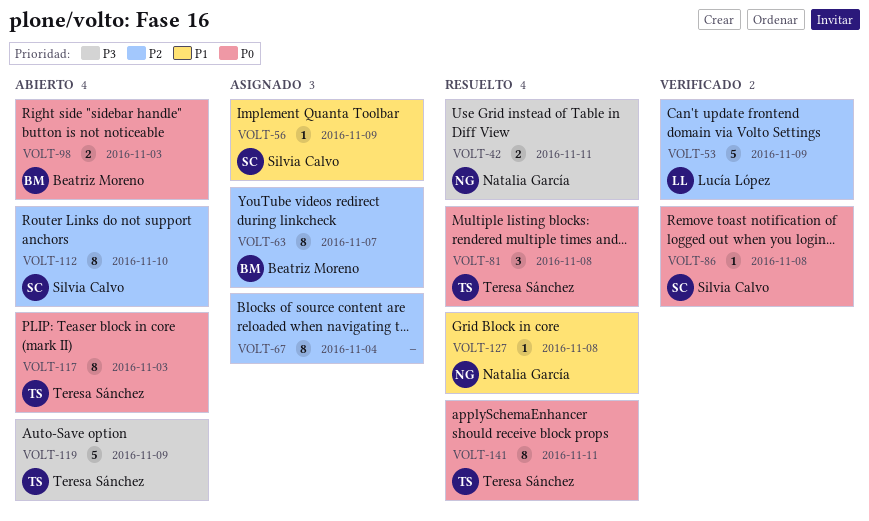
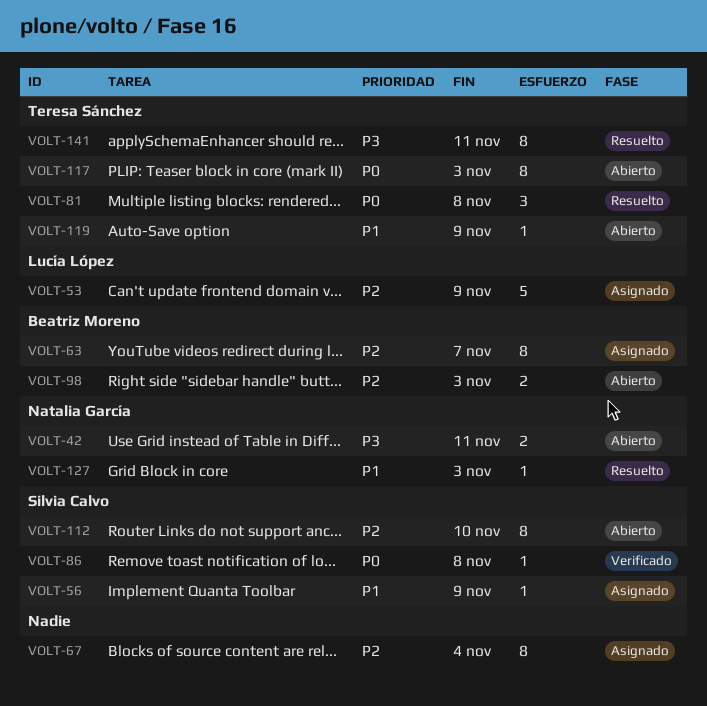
VOLT-42, status: Resuelto -> Abierto
VOLT-53, status: Verificado -> Asignado
VOLT-98, priority: P0 -> P2
VOLT-119, priority: P3 -> P1
VOLT-119, estimate: 5 -> 1
VOLT-127, due: Nov 8 -> Nov 3
VOLT-141, priority: P0 -> P3

